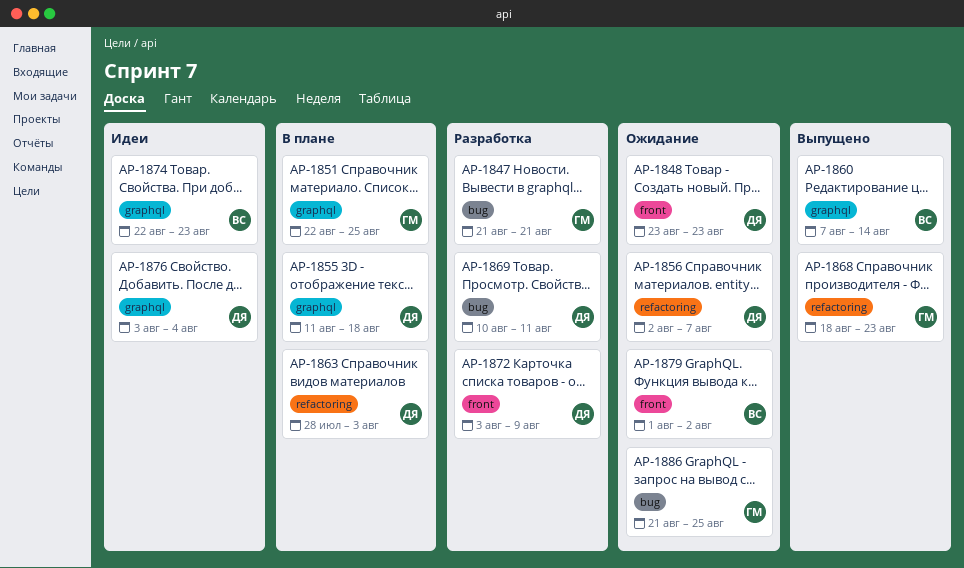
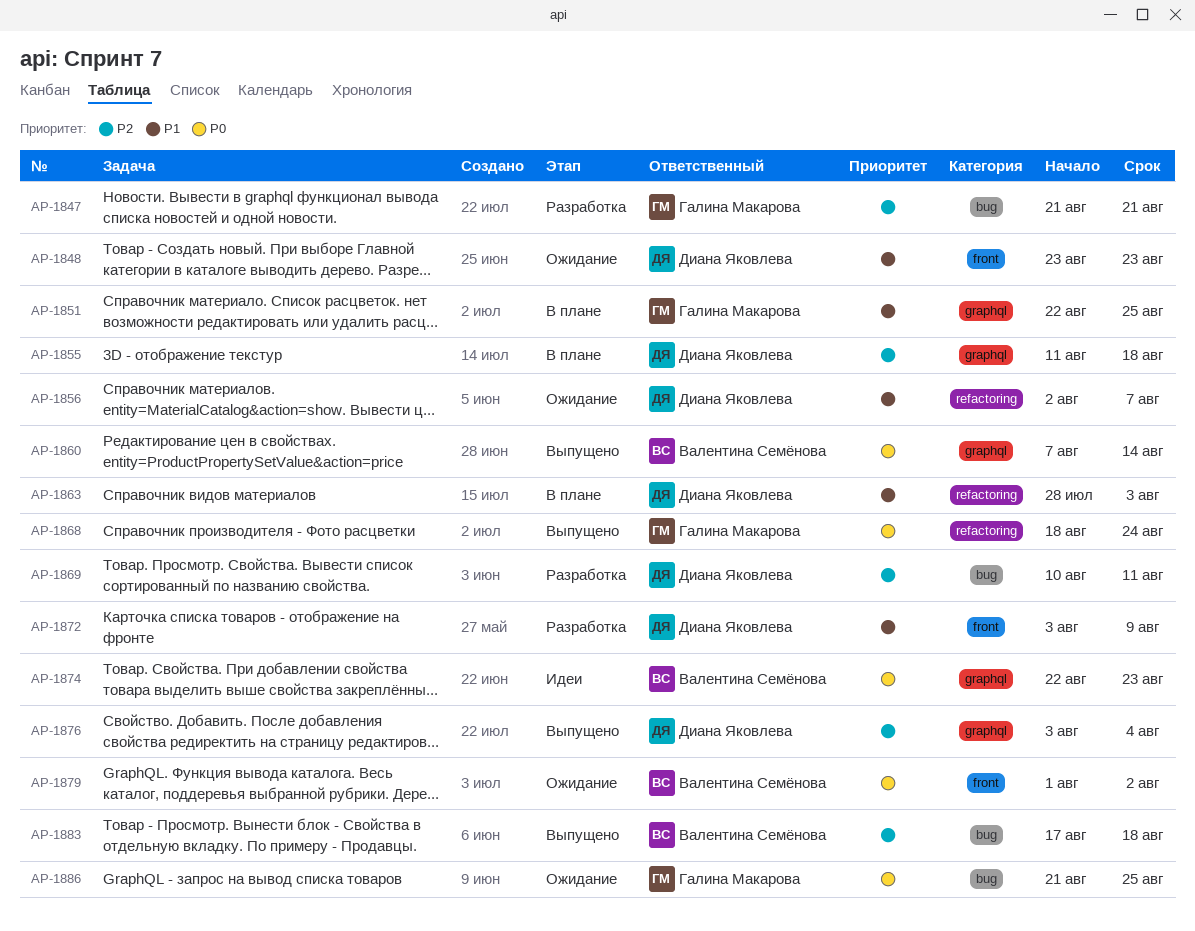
AP-1868, due: Aug 23 -> Aug 24
AP-1876, status: Идеи -> Выпущено
AP-1883: none -> present

